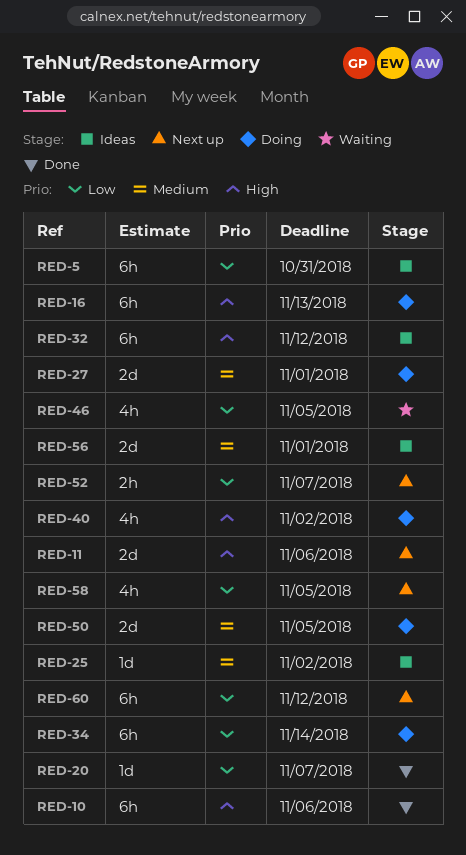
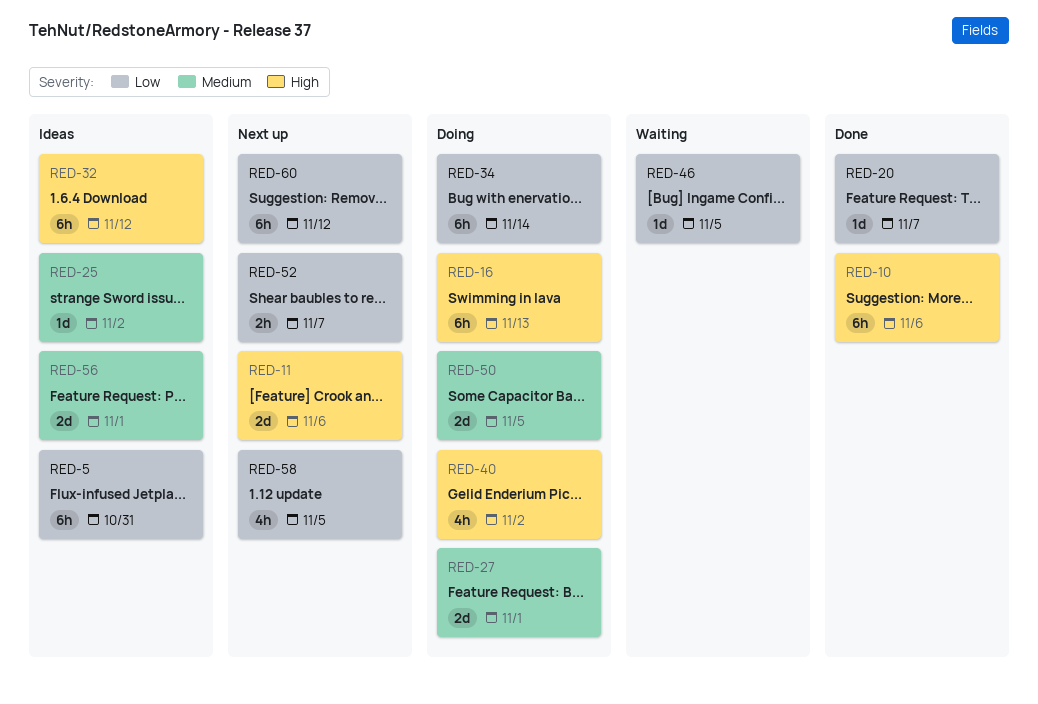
RED-46, estimate: 4h -> 1d

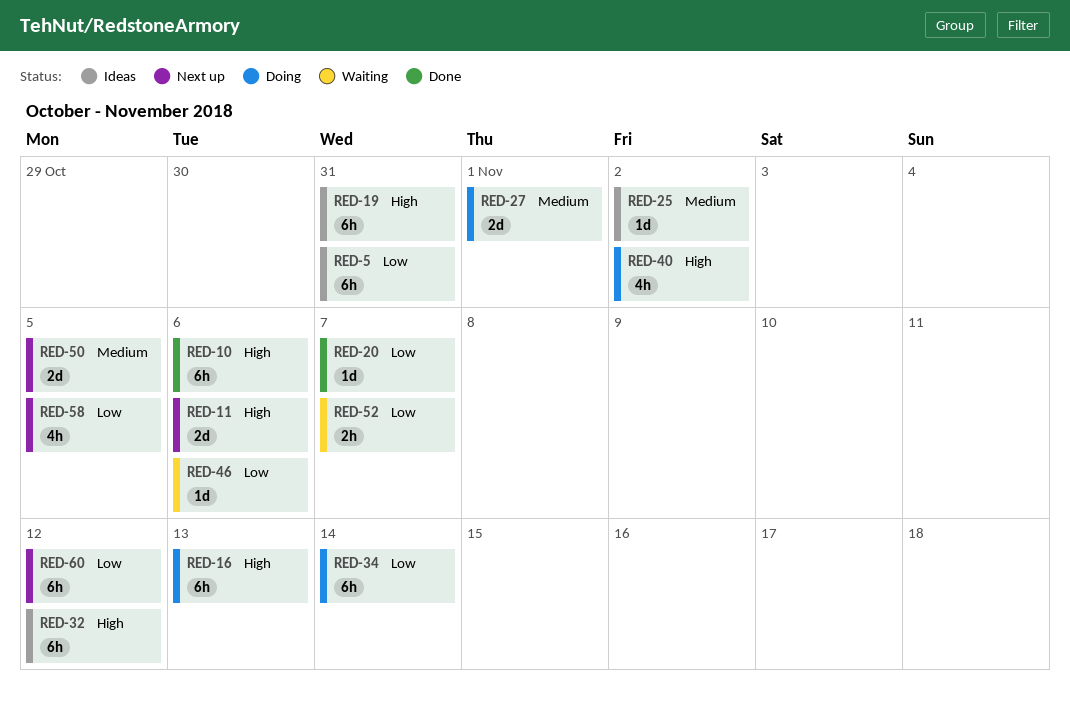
RED-19: none -> present
RED-46, due: Nov 5 -> Nov 6
RED-50, status: Doing -> Next up
RED-52, status: Next up -> Waiting
RED-56: present -> none

